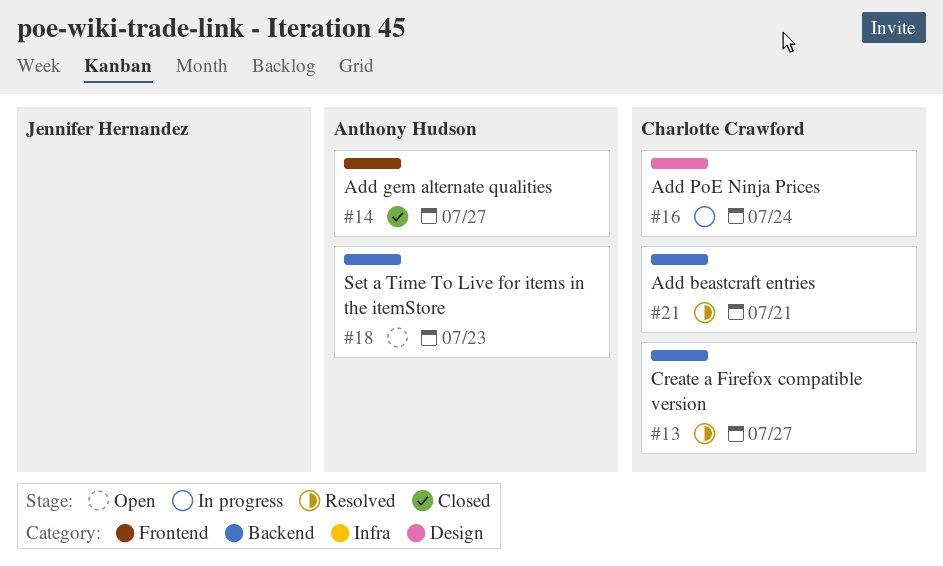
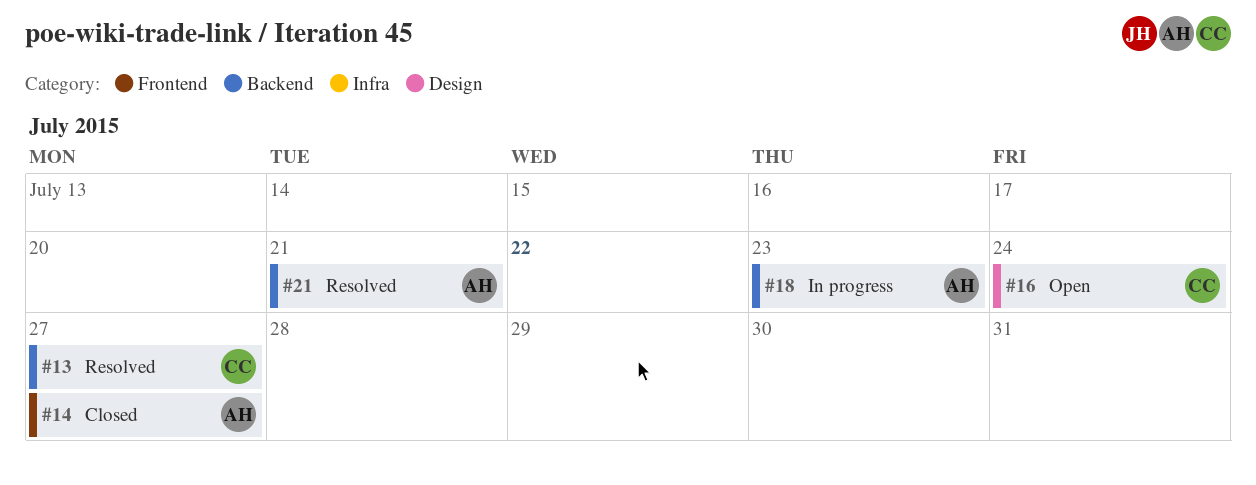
#16, status: In progress -> Open
#18, status: Open -> In progress
#21, owner: Charlotte Crawford -> Anthony Hudson

